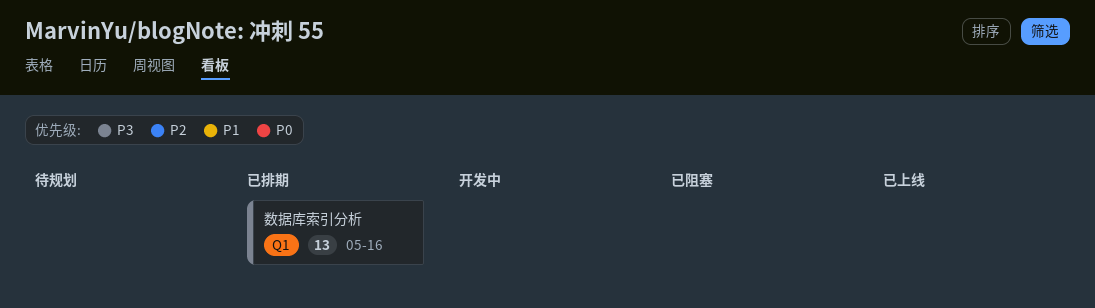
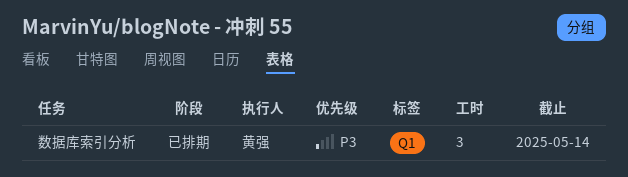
数据库索引分析, estimate: 13 -> 3
数据库索引分析, due: May 16 -> May 14

